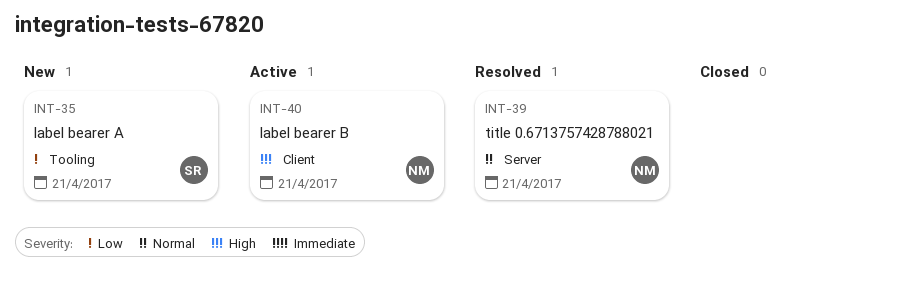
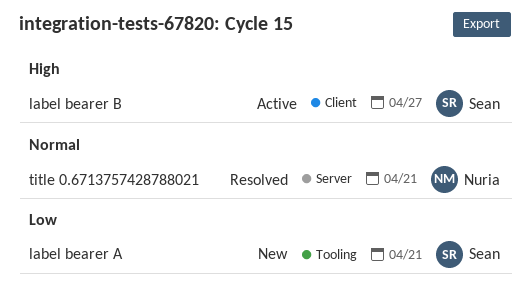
label bearer B, owner: Nuria -> Sean
label bearer B, due: Apr 21 -> Apr 27

